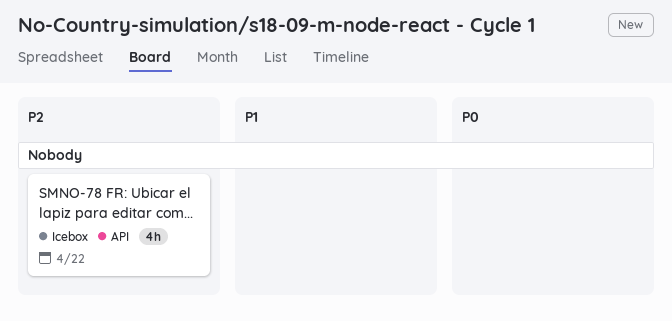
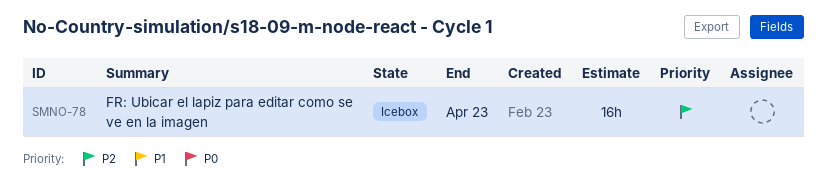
SMNO-78, estimate: 4h -> 16h
SMNO-78, due: Apr 22 -> Apr 23

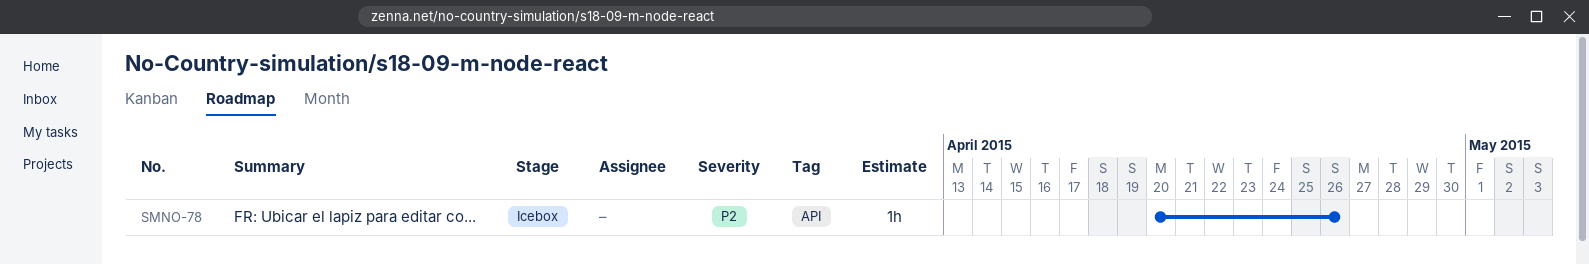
SMNO-78, estimate: 16h -> 1h
SMNO-78, due: Apr 23 -> Apr 26

